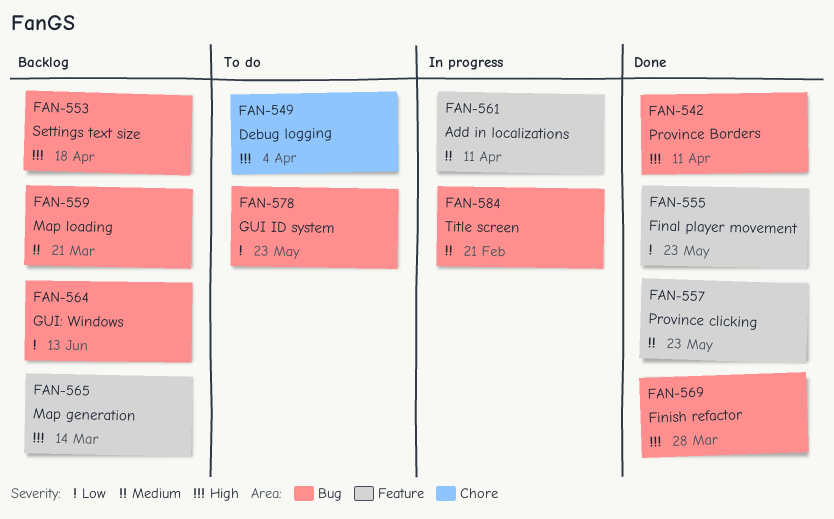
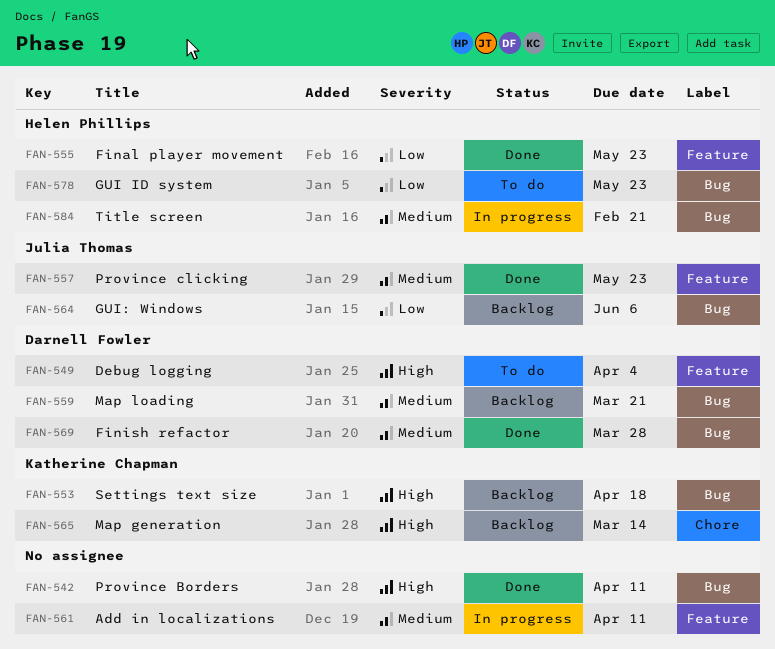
FAN-549, label: Chore -> Feature
FAN-564, due: Jun 13 -> Jun 6
FAN-565, label: Feature -> Chore
FAN-569, priority: High -> Medium

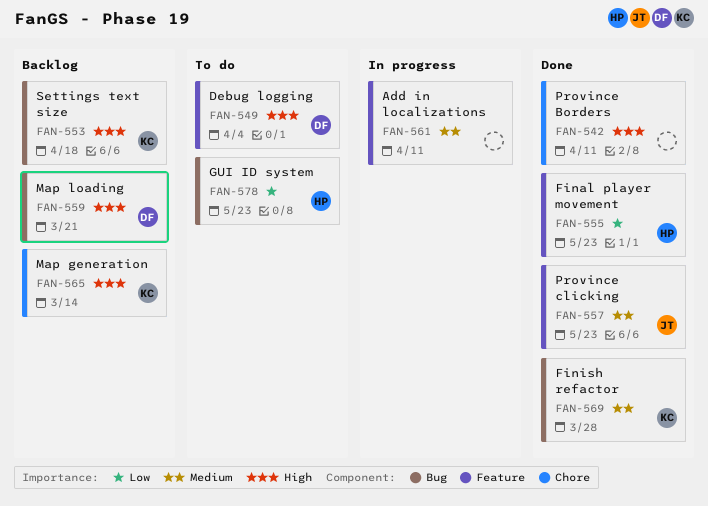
FAN-542, label: Bug -> Chore
FAN-559, priority: Medium -> High
FAN-564: present -> none
FAN-569, owner: Darnell Fowler -> Katherine Chapman
FAN-584: present -> none

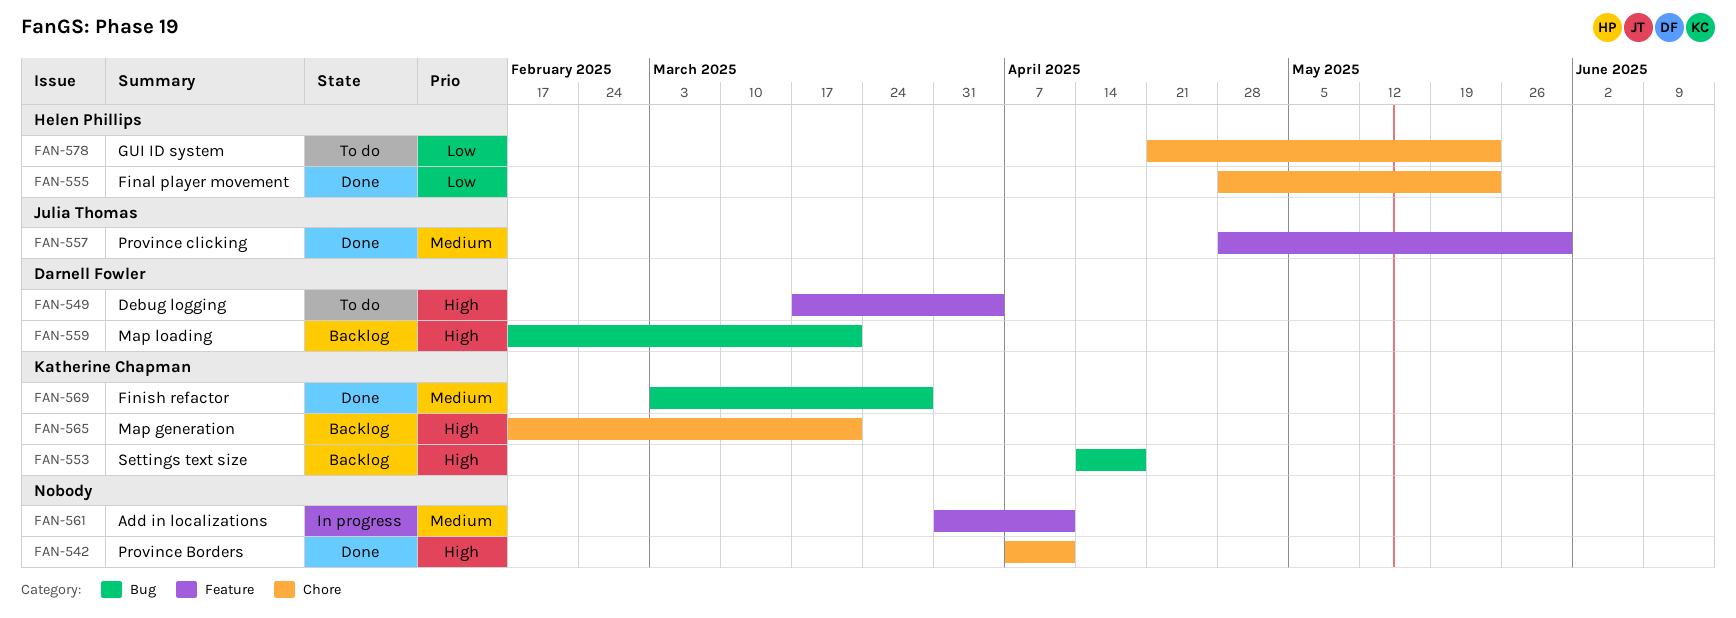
FAN-555, label: Feature -> Chore
FAN-557, due: May 23 -> May 30
FAN-565, due: Mar 14 -> Mar 21
FAN-578, label: Bug -> Chore

